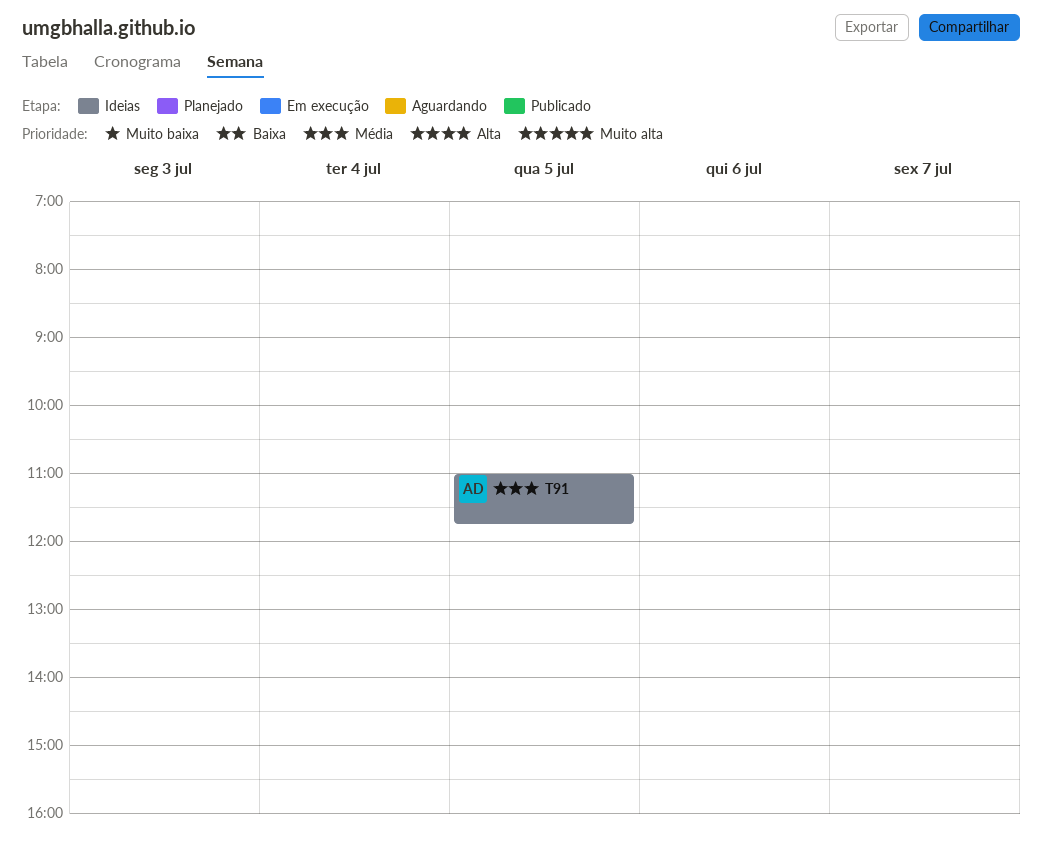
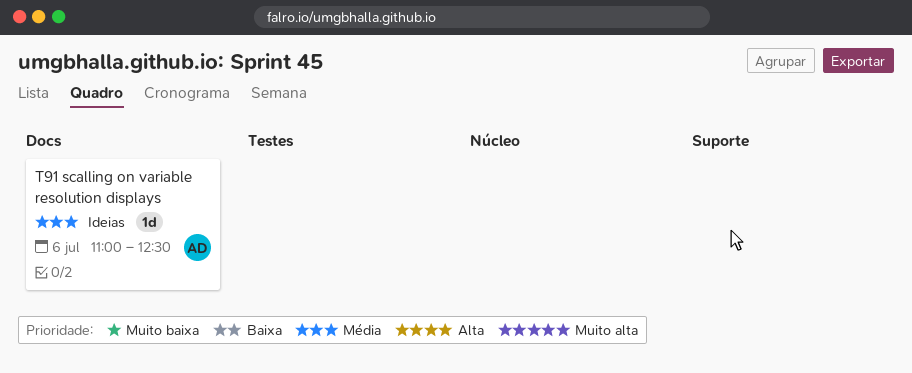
T91, day: Jul 5 -> Jul 6
T91, ends: 11:45 -> 12:30

